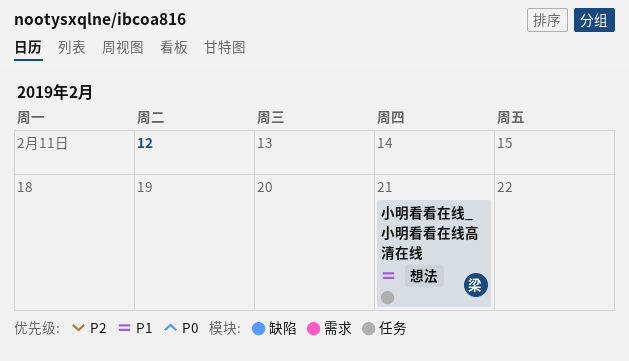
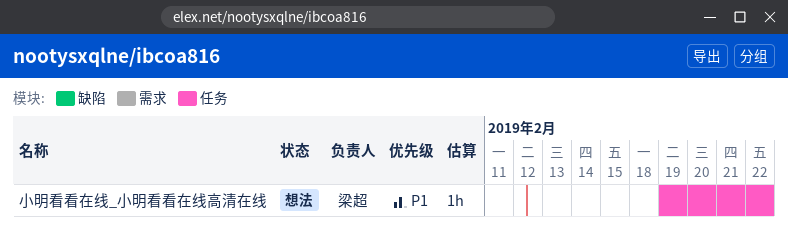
小明看看在线_小明看看在线高清在线, due: Feb 21 -> Feb 22

